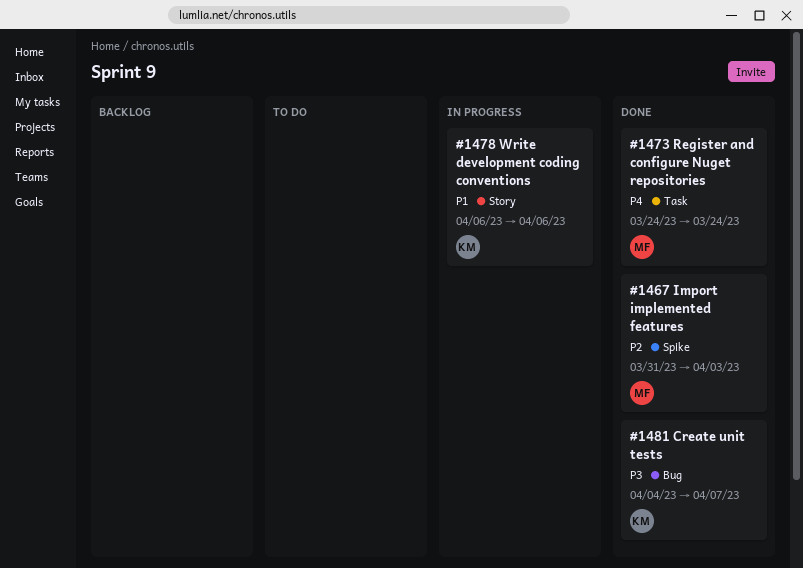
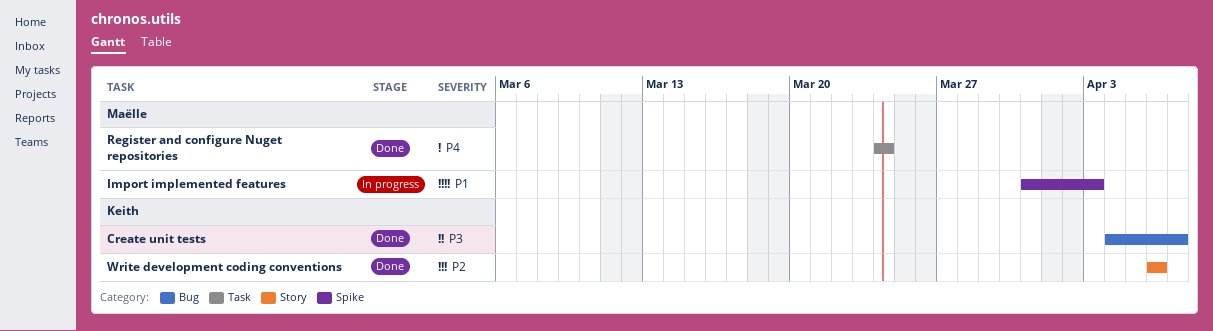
Import implemented features, status: Done -> In progress
Import implemented features, priority: P2 -> P1
Write development coding conventions, status: In progress -> Done
Write development coding conventions, priority: P1 -> P2

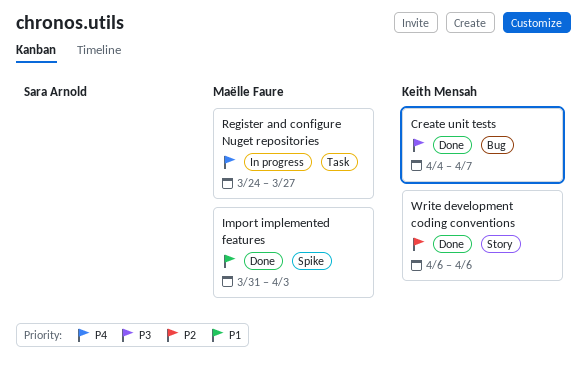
Import implemented features, status: In progress -> Done
Register and configure Nuget repositories, status: Done -> In progress
Register and configure Nuget repositories, due: Mar 24 -> Mar 27

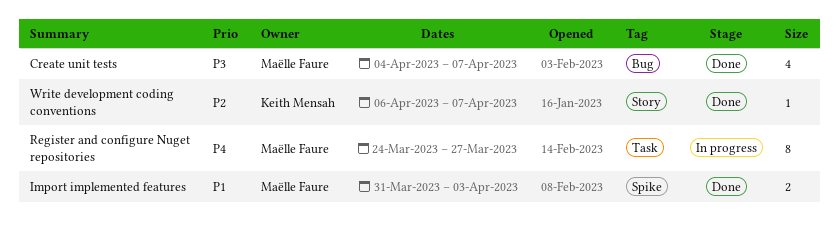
Create unit tests, owner: Keith Mensah -> Maëlle Faure
Write development coding conventions, due: Apr 6 -> Apr 7

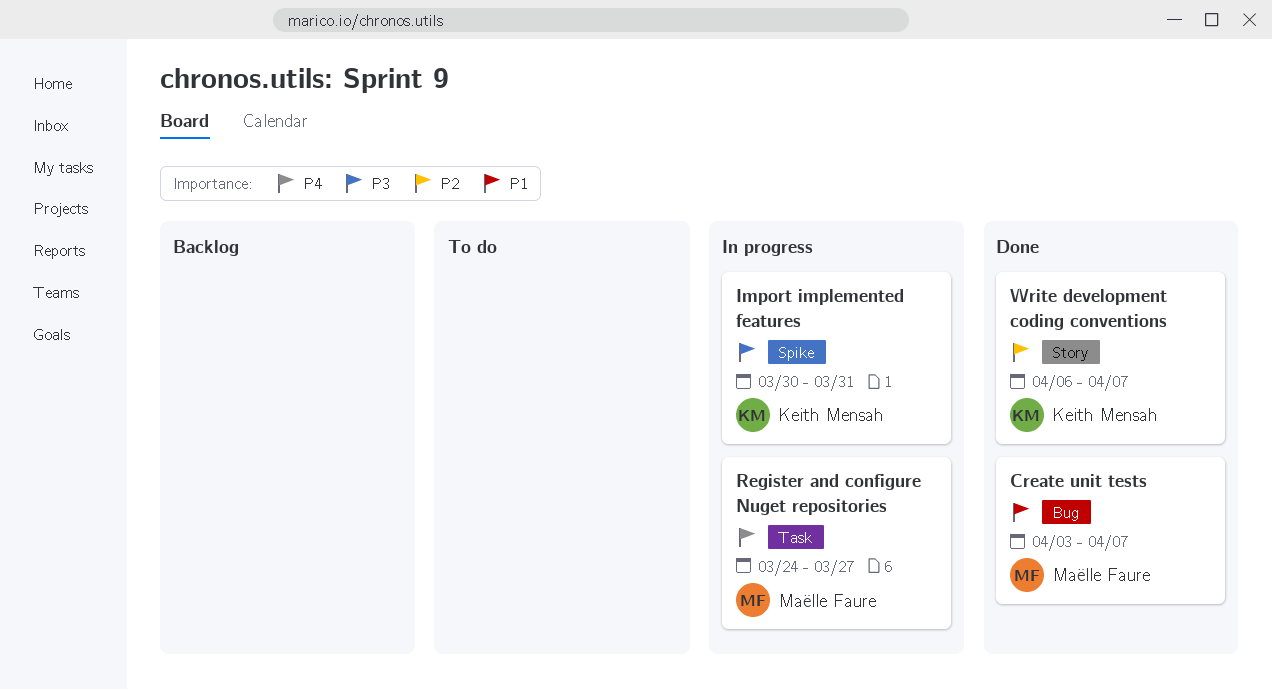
Create unit tests, priority: P3 -> P1
Create unit tests, start: Apr 4 -> Apr 3
Import implemented features, status: Done -> In progress
Import implemented features, owner: Maëlle Faure -> Keith Mensah
Import implemented features, priority: P1 -> P3
Import implemented features, start: Mar 31 -> Mar 30
Import implemented features, due: Apr 3 -> Mar 31

